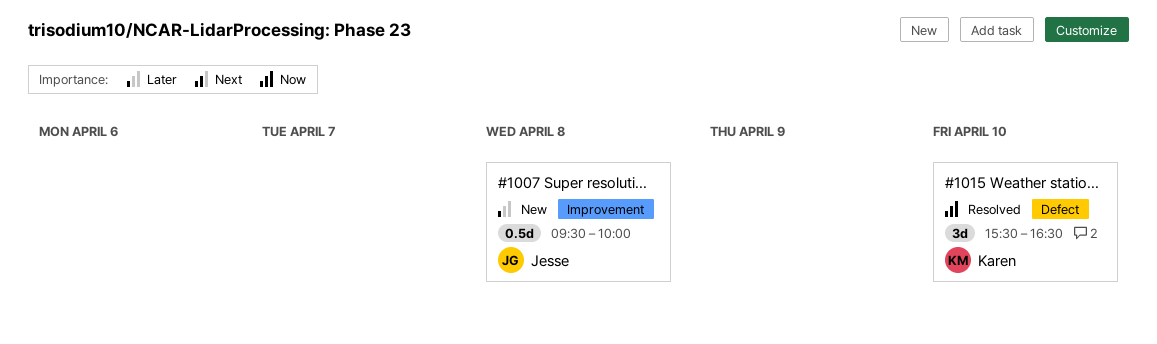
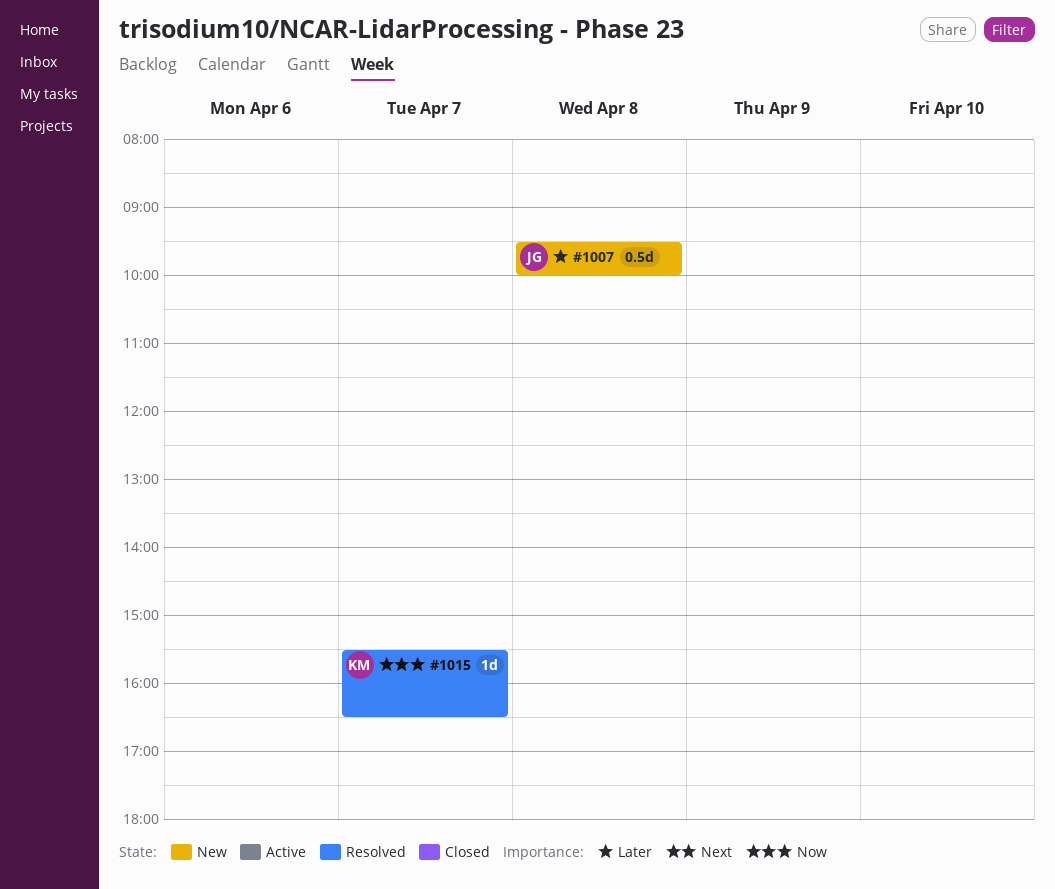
#1015, estimate: 3d -> 1d
#1015, day: Apr 10 -> Apr 7

